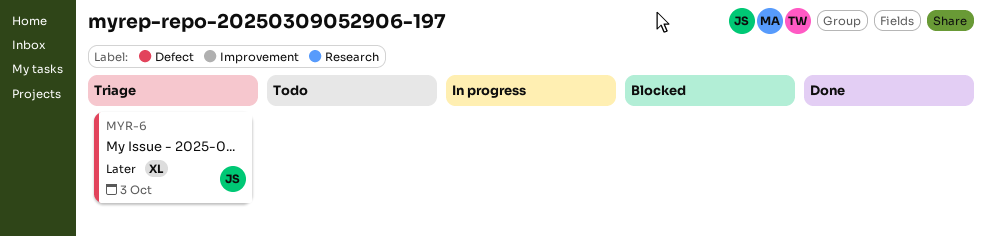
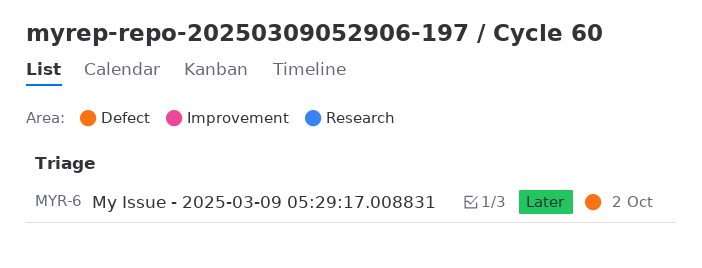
MYR-6, due: Oct 3 -> Oct 2

